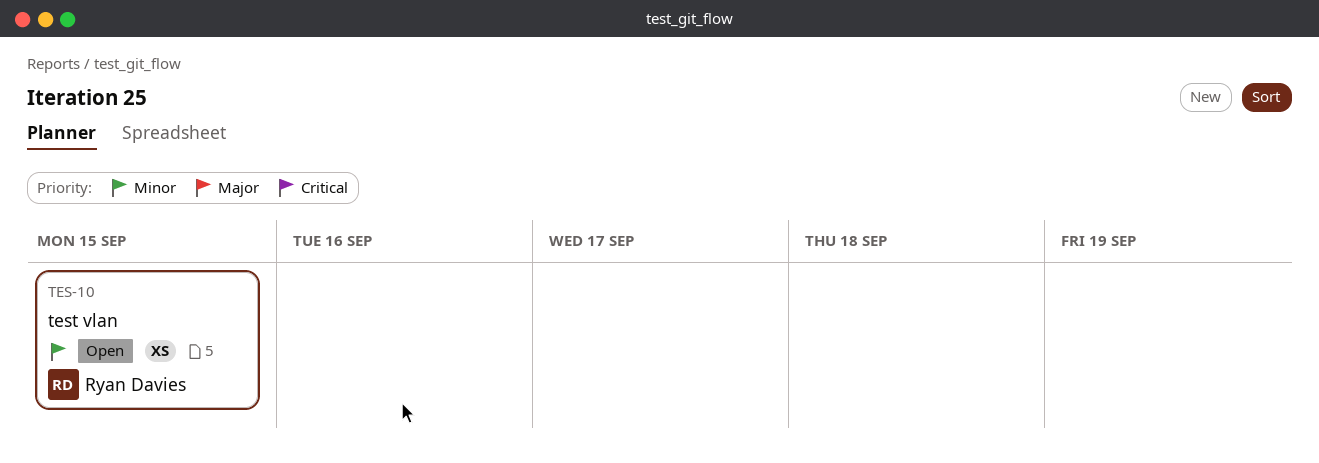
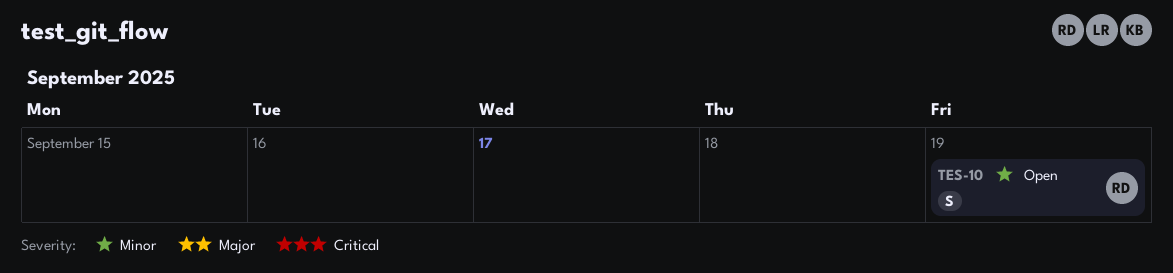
TES-10, estimate: XS -> S
TES-10, due: Sep 15 -> Sep 19

